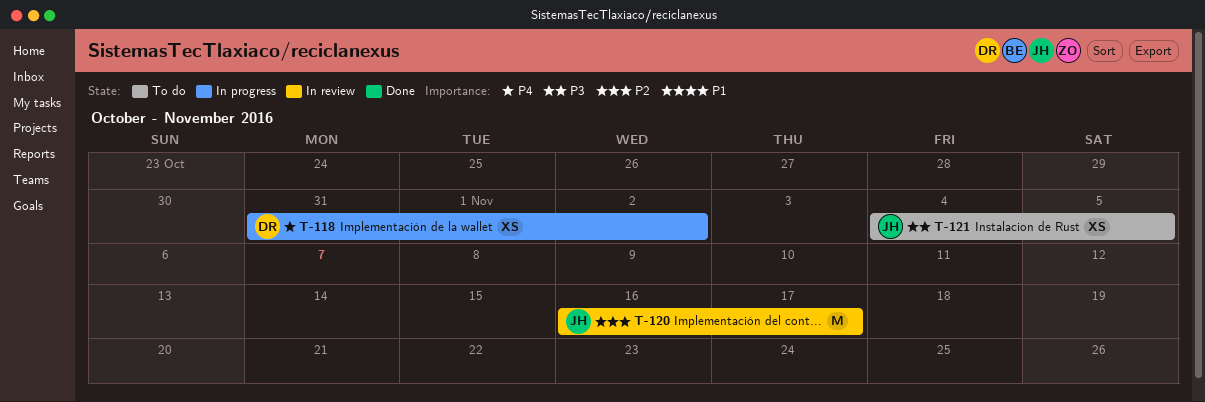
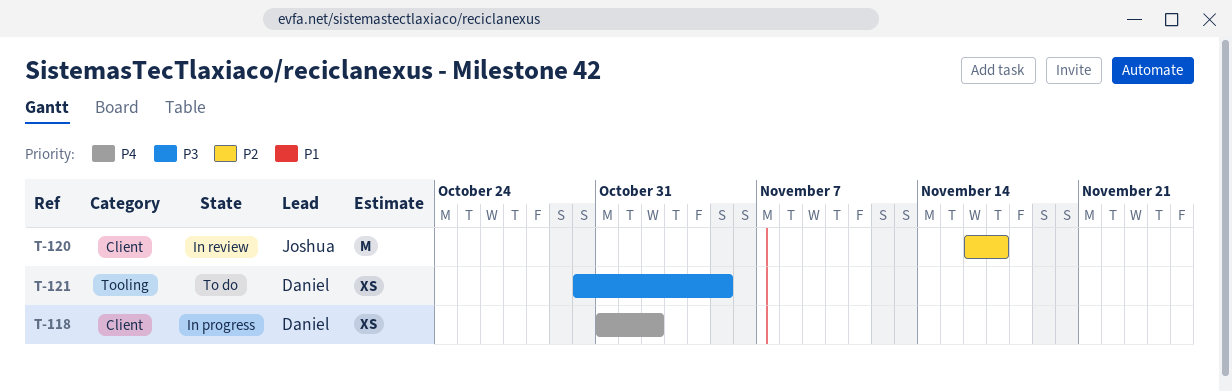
T-121, owner: Joshua -> Daniel
T-121, start: Nov 4 -> Oct 30

